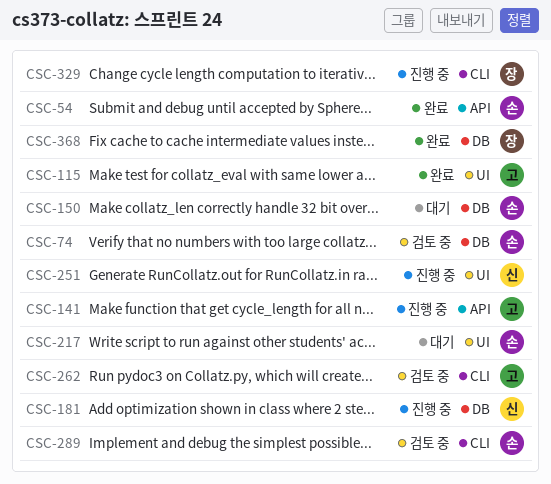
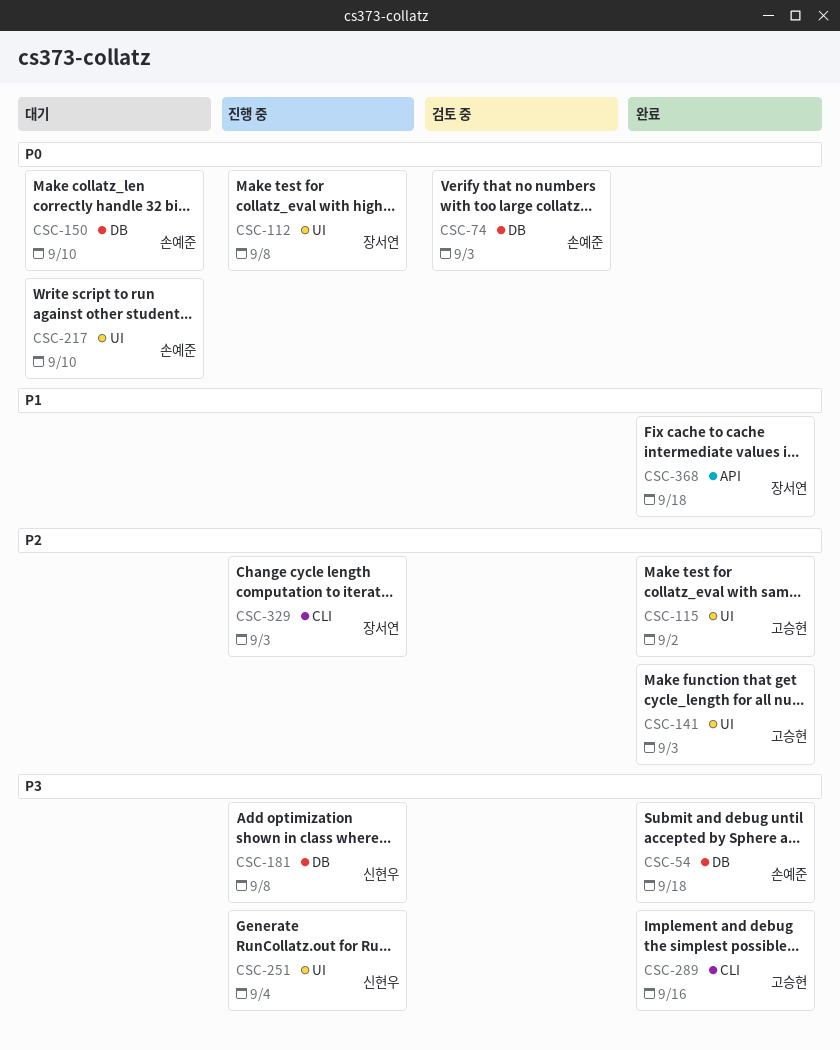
CSC-54, label: API -> DB
CSC-112: none -> present
CSC-141, status: 진행 중 -> 완료
CSC-141, label: API -> UI
CSC-262: present -> none
CSC-289, status: 검토 중 -> 완료
CSC-289, owner: 손예준 -> 고승현
CSC-368, label: DB -> API

